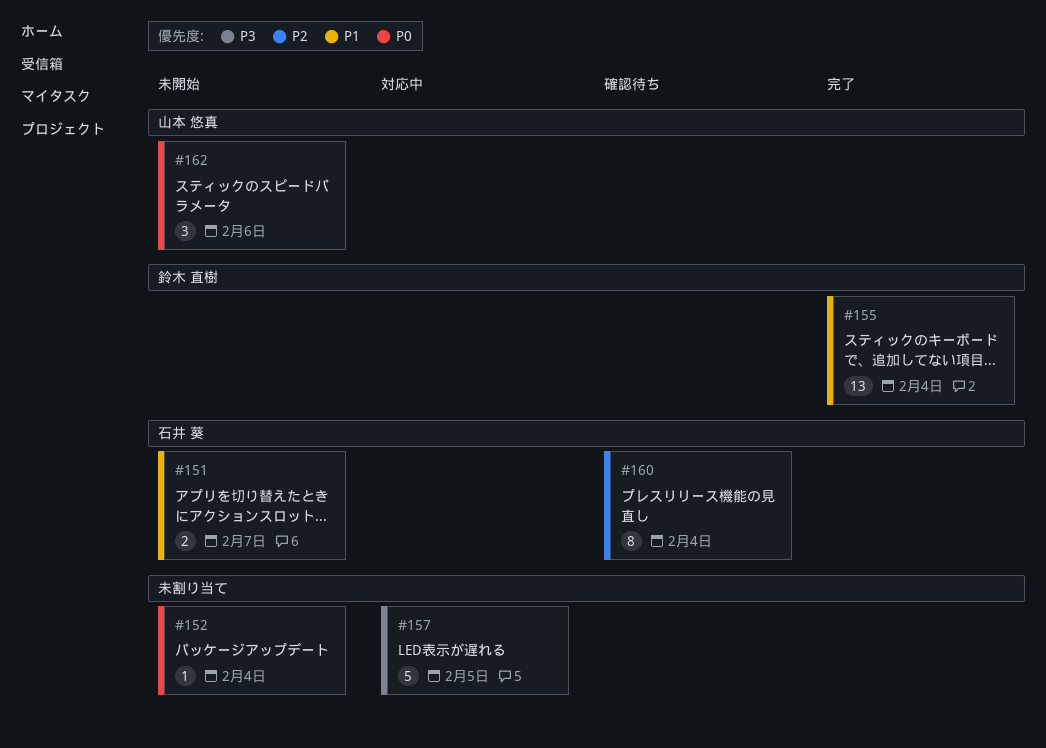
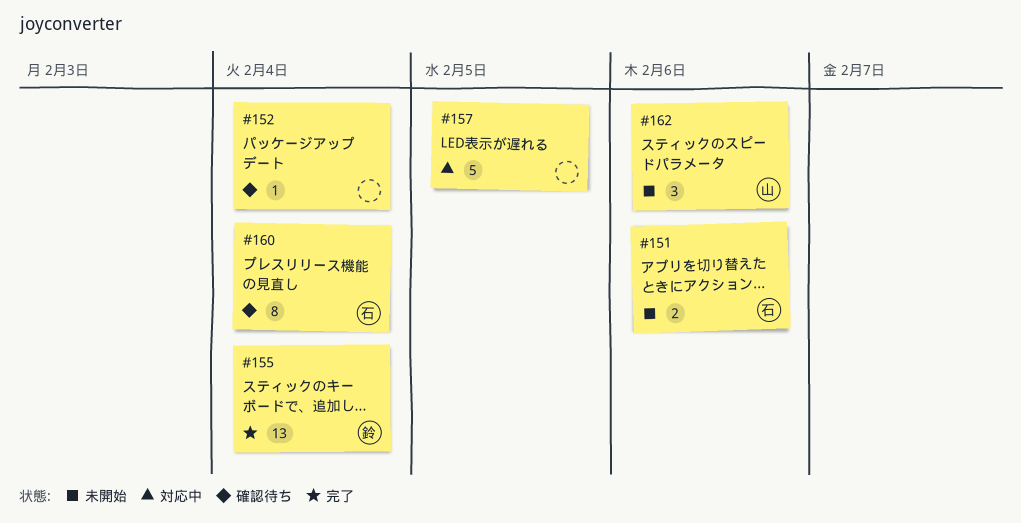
#151, due: Feb 7 -> Feb 6
#152, status: 未開始 -> 確認待ち

